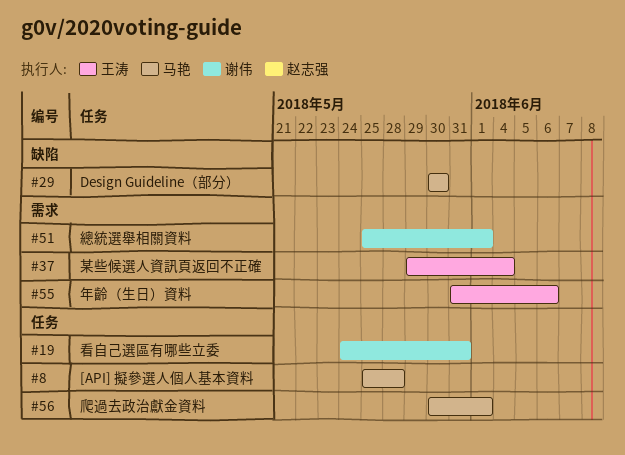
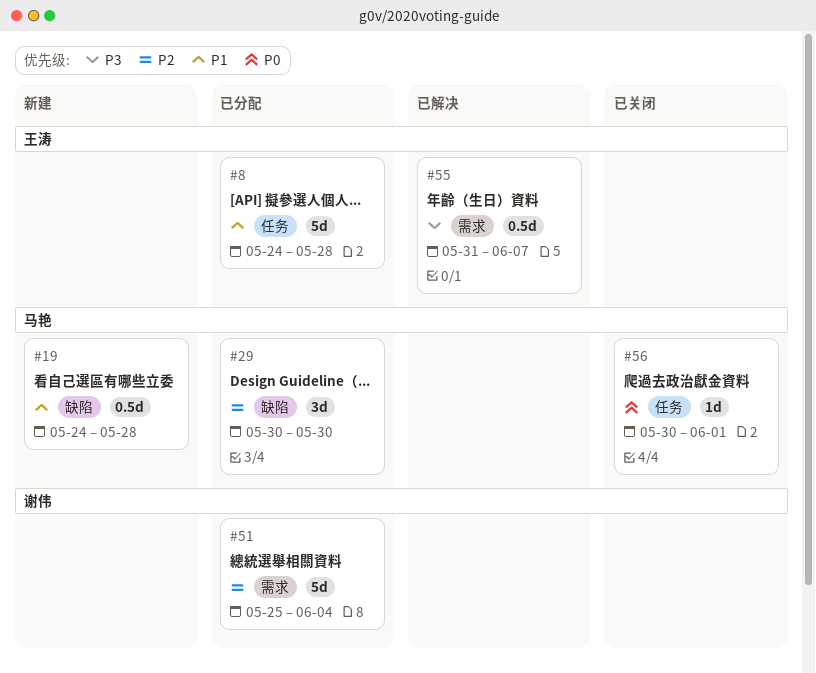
#8, owner: 马艳 -> 王涛
#8, start: May 25 -> May 24
#19, owner: 谢伟 -> 马艳
#19, label: 任务 -> 缺陷
#19, due: May 31 -> May 28
#37: present -> none
#51, due: Jun 1 -> Jun 4
#55, due: Jun 6 -> Jun 7

